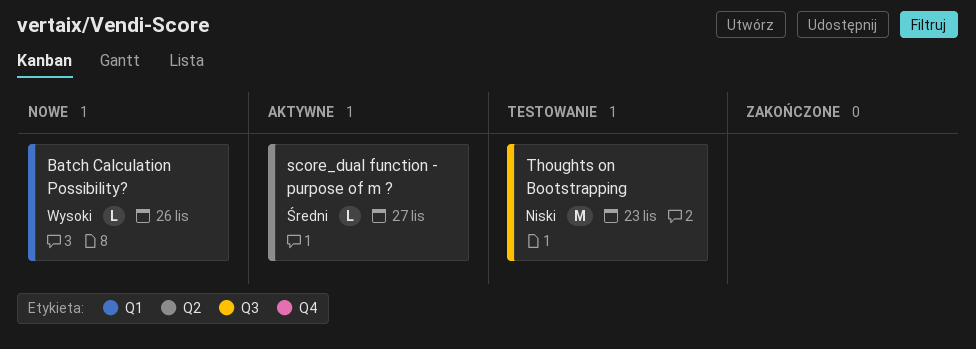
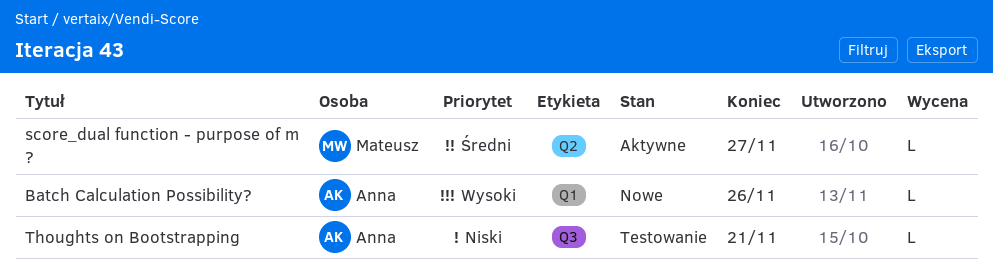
Thoughts on Bootstrapping, estimate: M -> L
Thoughts on Bootstrapping, due: Nov 23 -> Nov 21

